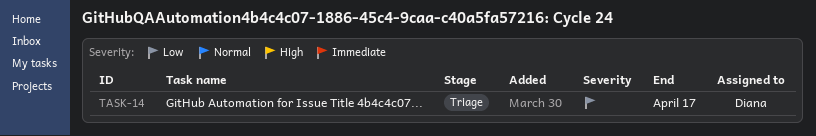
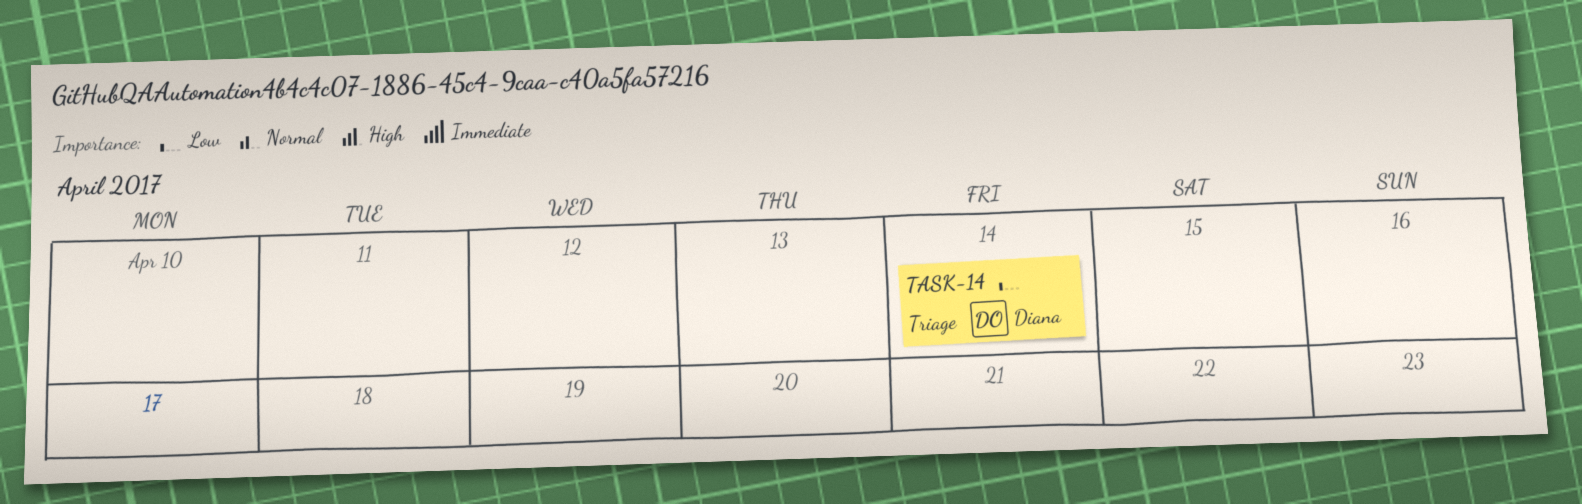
TASK-14, due: Apr 17 -> Apr 14

